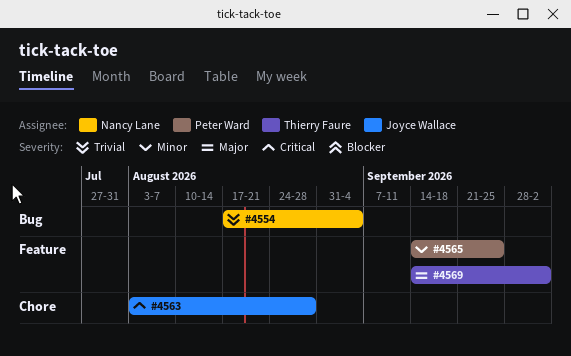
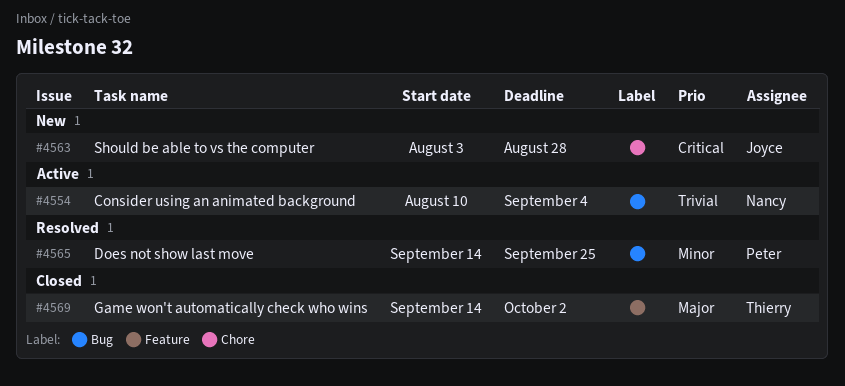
#4554, start: Aug 17 -> Aug 10
#4565, label: Feature -> Bug

